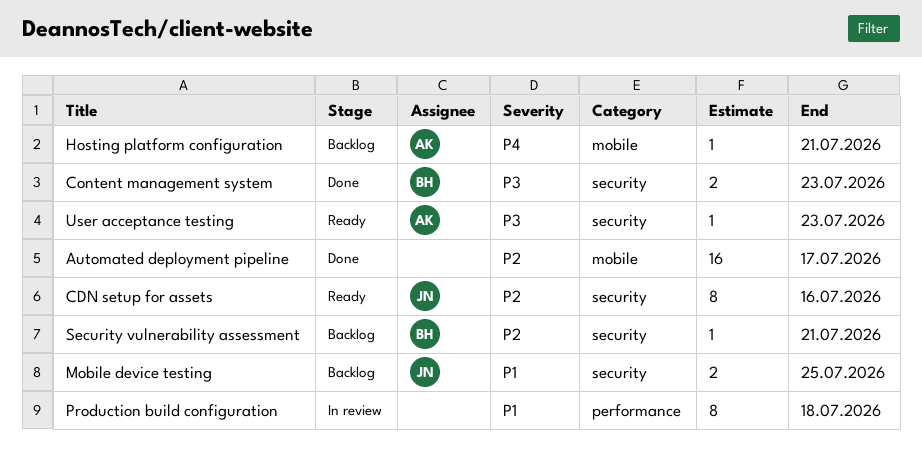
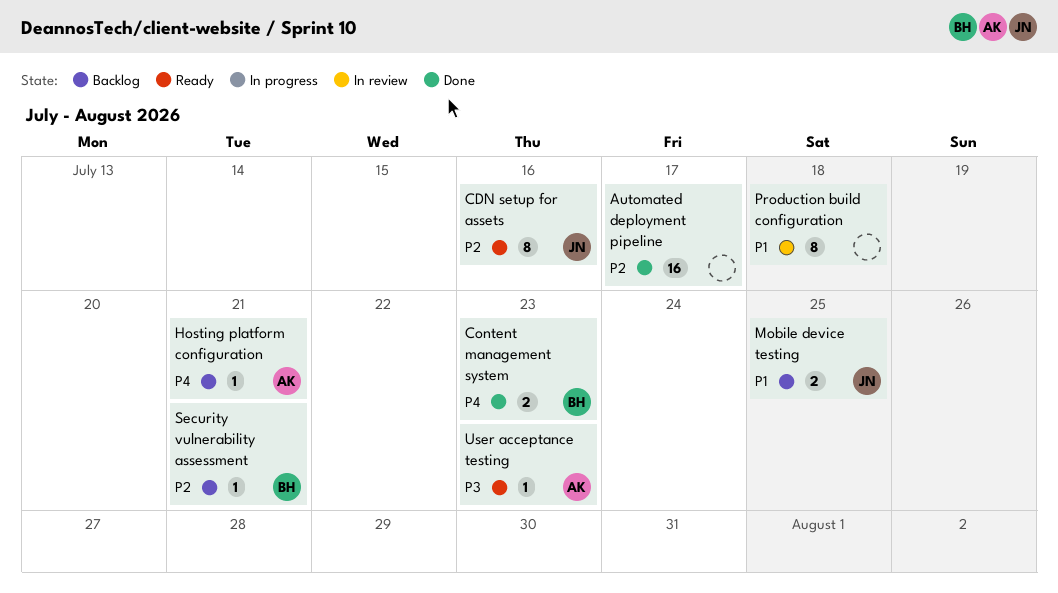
Content management system, priority: P3 -> P4

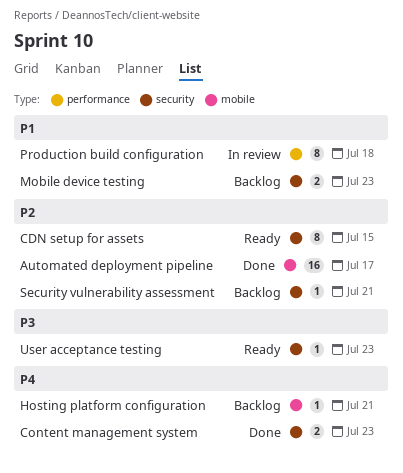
CDN setup for assets, due: Jul 16 -> Jul 15
Mobile device testing, due: Jul 25 -> Jul 23

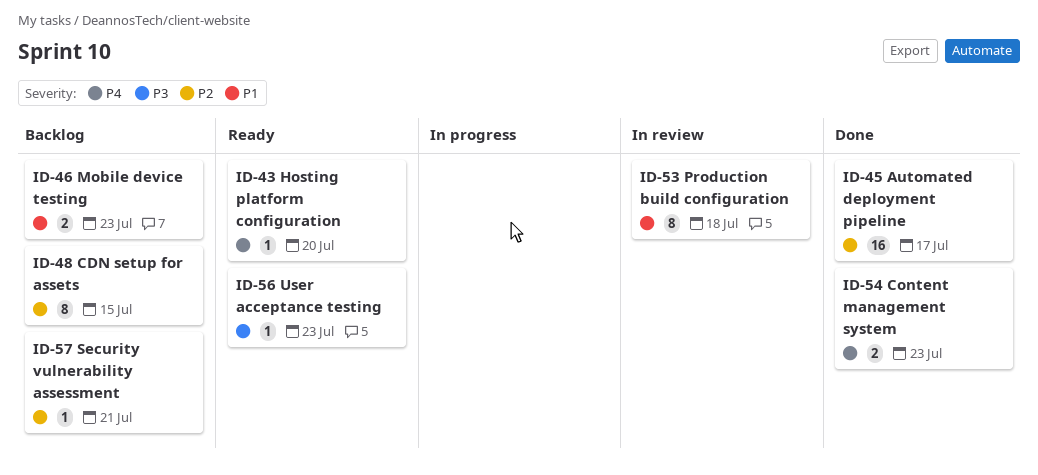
CDN setup for assets, status: Ready -> Backlog
Hosting platform configuration, status: Backlog -> Ready
Hosting platform configuration, due: Jul 21 -> Jul 20

